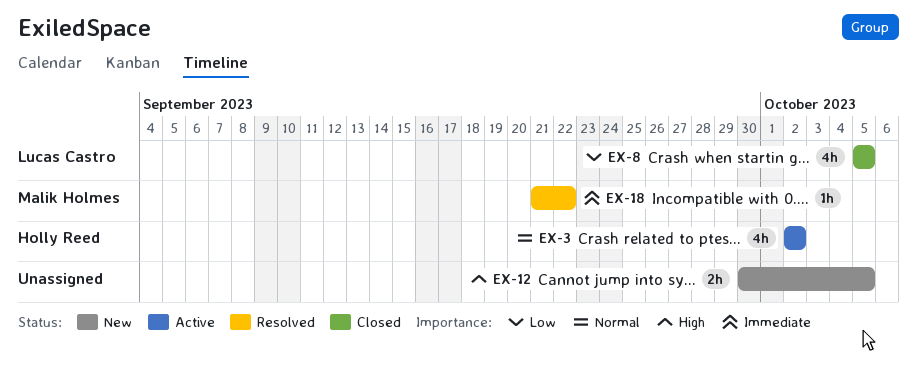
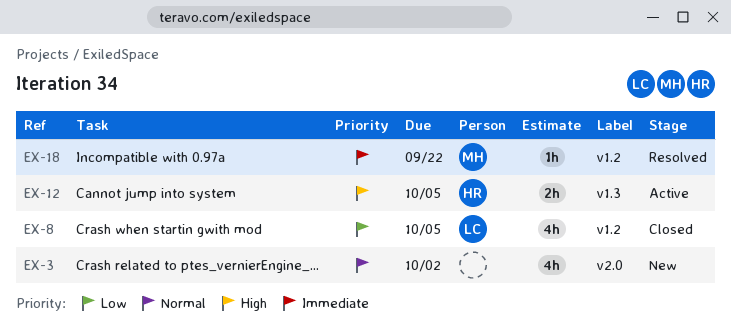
EX-3, status: Active -> New
EX-3, owner: Holly Reed -> none
EX-12, status: New -> Active
EX-12, owner: none -> Holly Reed

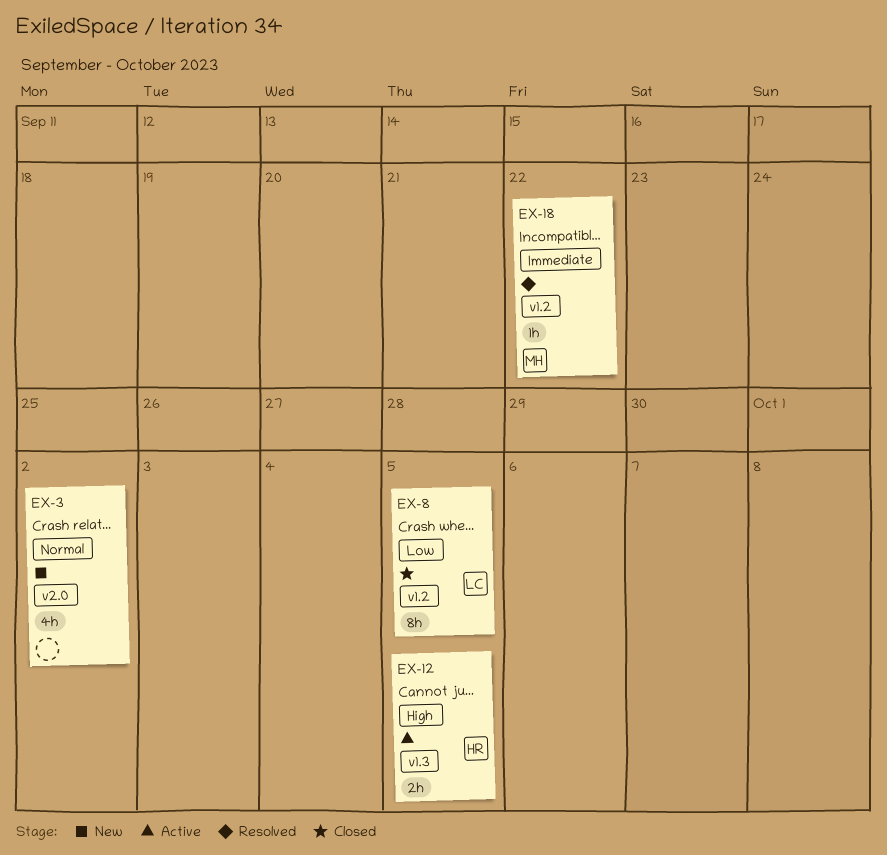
EX-8, estimate: 4h -> 8h

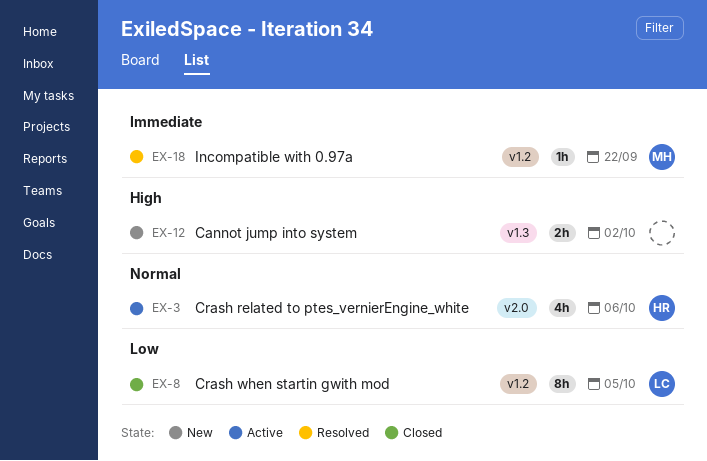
EX-3, status: New -> Active
EX-3, owner: none -> HR
EX-3, due: Oct 2 -> Oct 6
EX-12, status: Active -> New
EX-12, owner: HR -> none
EX-12, due: Oct 5 -> Oct 2

